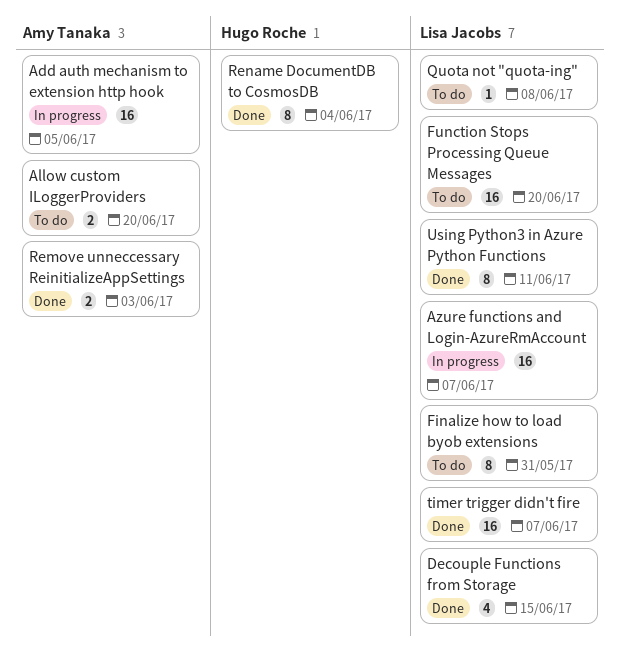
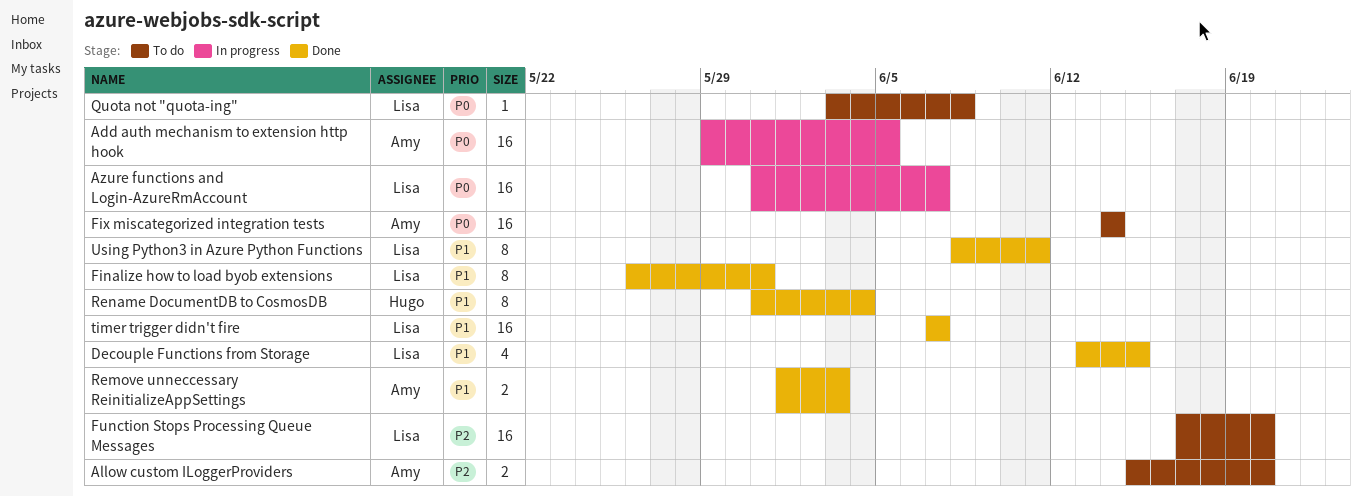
Finalize how to load byob extensions, status: To do -> Done
Fix miscategorized integration tests: none -> present

